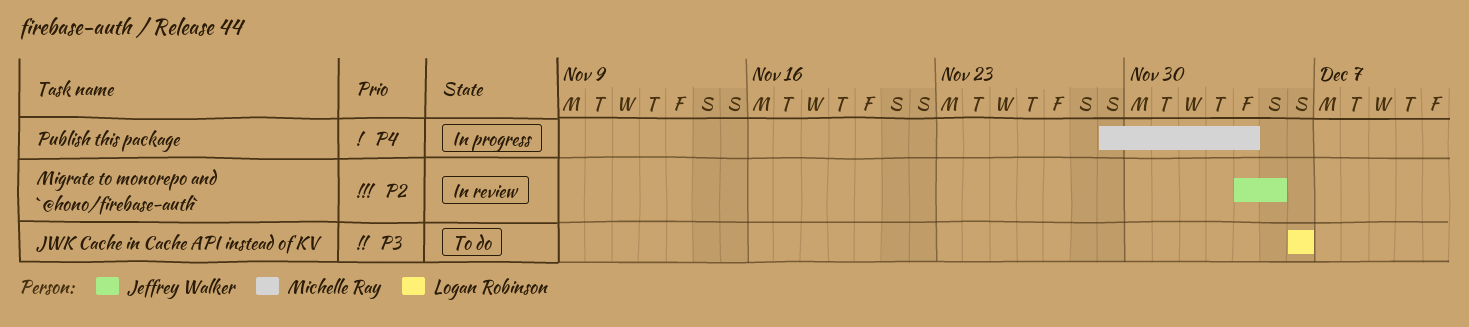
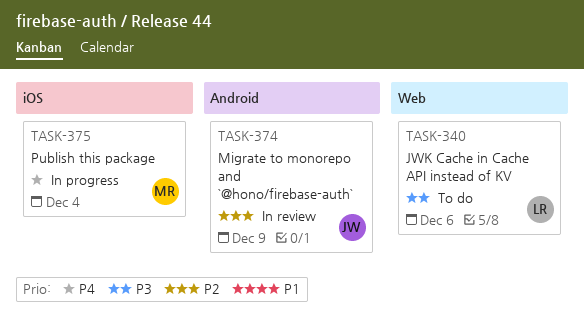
Migrate to monorepo and `@hono/firebase-auth`, due: Dec 5 -> Dec 9

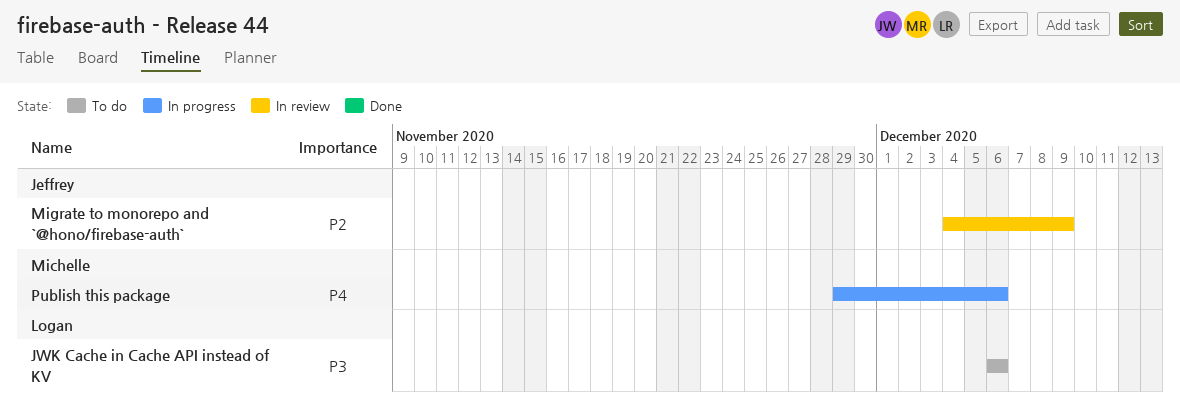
Publish this package, due: Dec 4 -> Dec 6

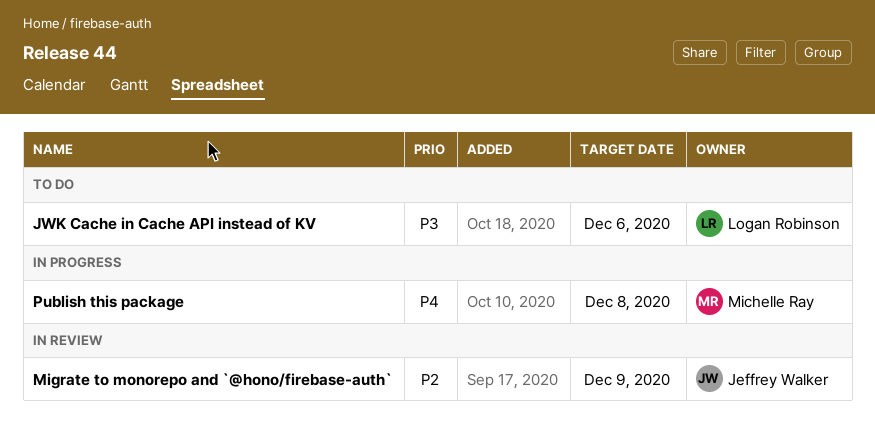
Publish this package, due: Dec 6 -> Dec 8

